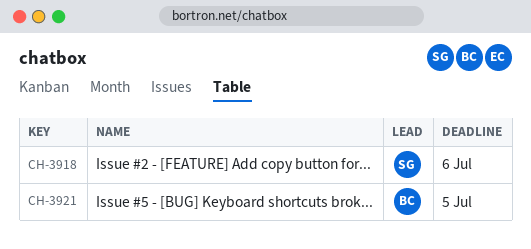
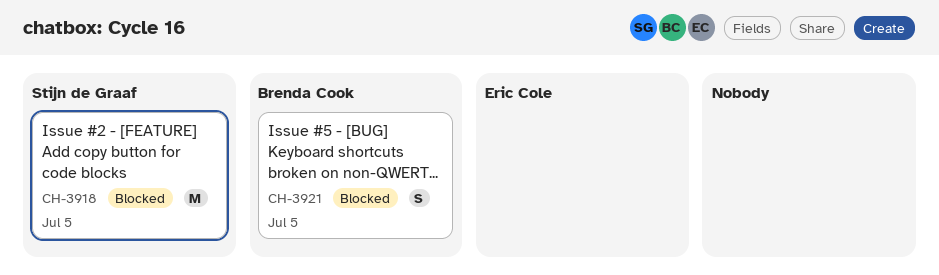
CH-3918, due: Jul 6 -> Jul 5

